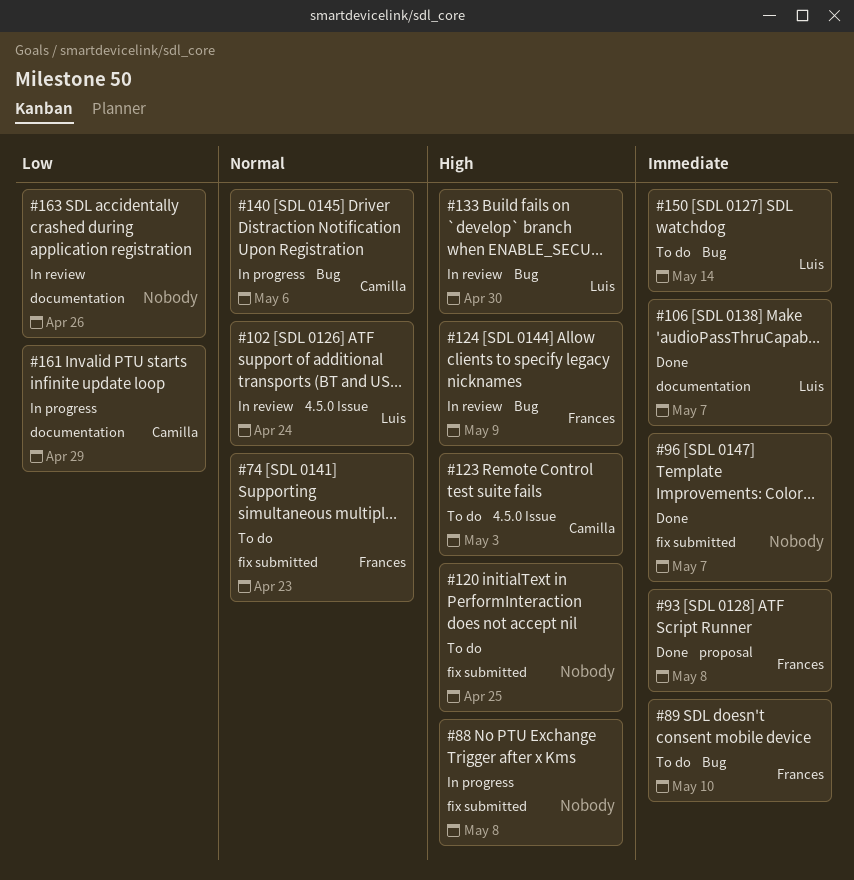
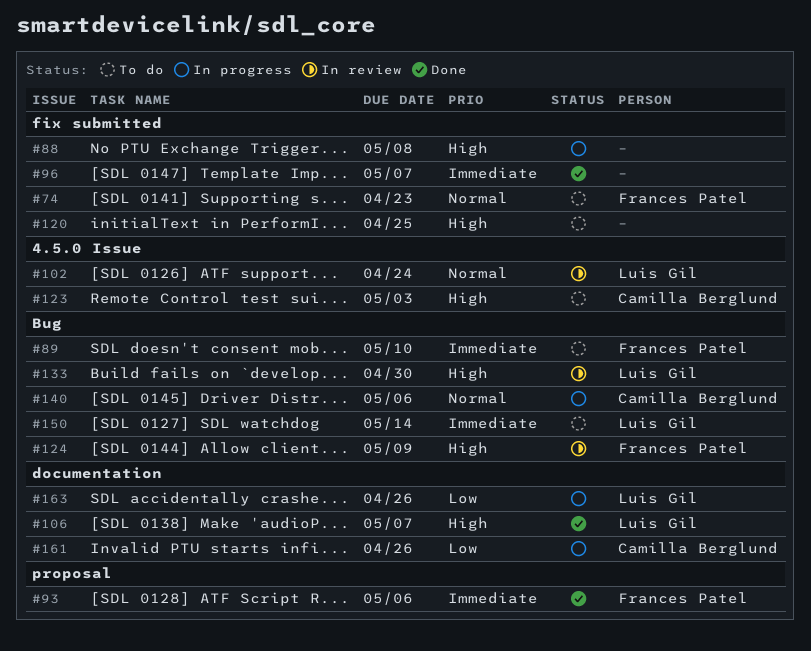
#93, due: May 8 -> May 6
#106, priority: Immediate -> High
#161, due: Apr 29 -> Apr 26
#163, status: In review -> In progress
#163, owner: none -> Luis Gil

